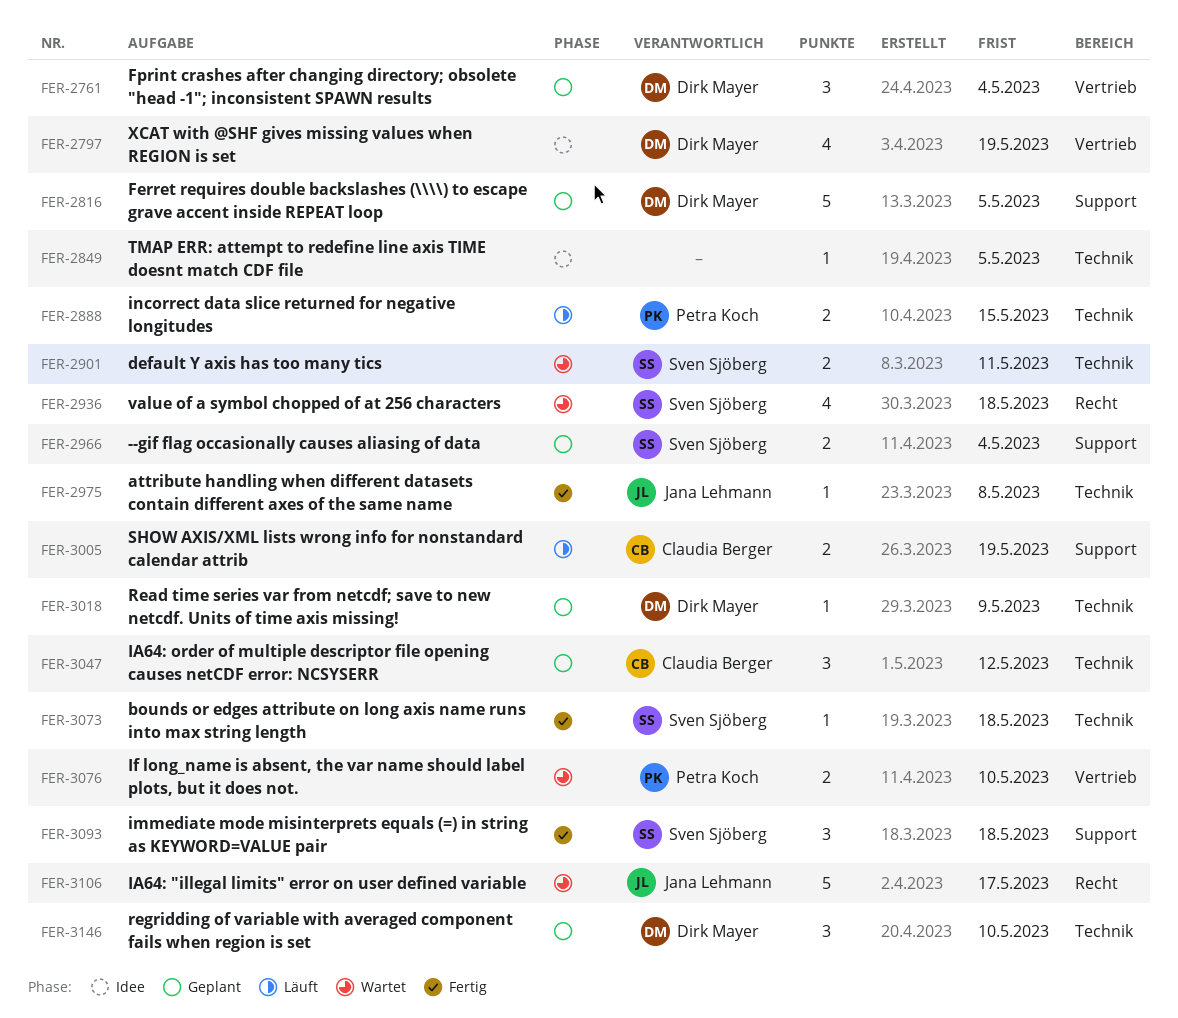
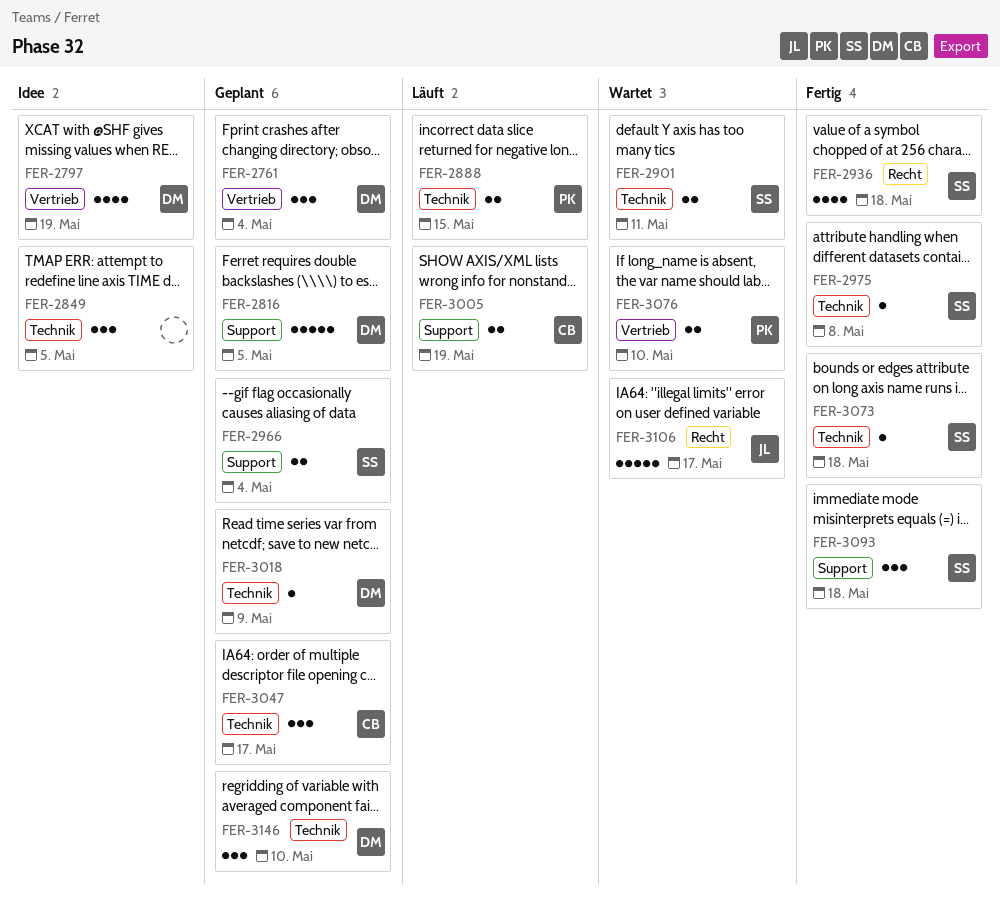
FER-2849, estimate: 1 -> 3
FER-2936, status: Wartet -> Fertig
FER-2975, owner: Jana Lehmann -> Sven Sjöberg
FER-3047, due: May 12 -> May 17

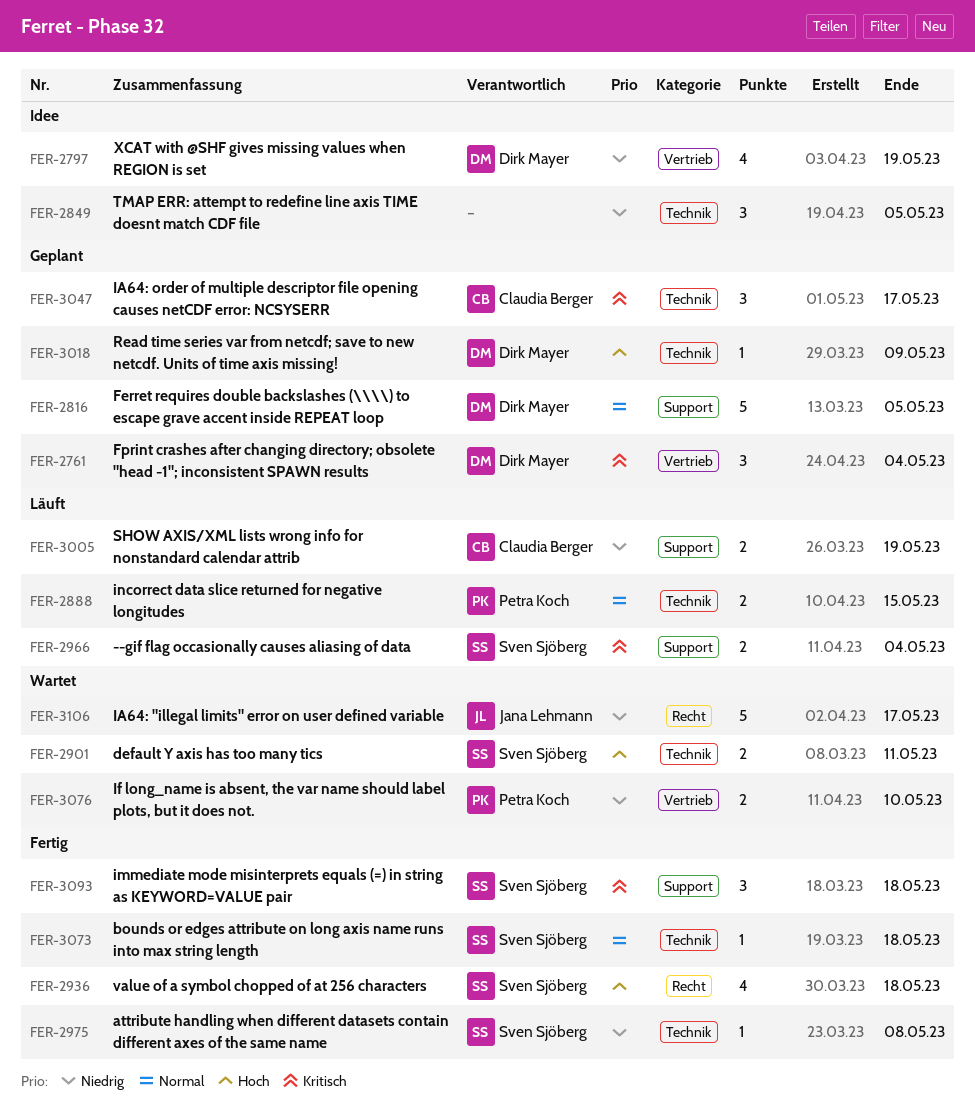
FER-2966, status: Geplant -> Läuft
FER-3146: present -> none

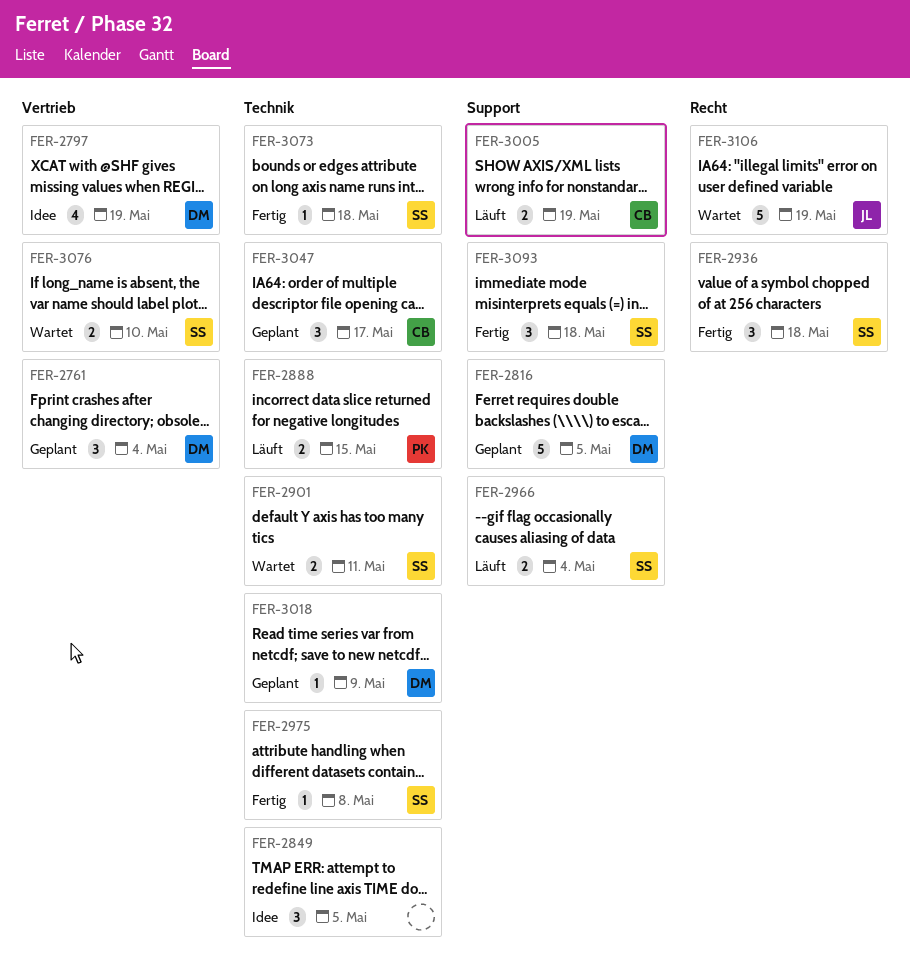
FER-2936, estimate: 4 -> 3
FER-3076, owner: Petra Koch -> Sven Sjöberg
FER-3106, due: May 17 -> May 19

